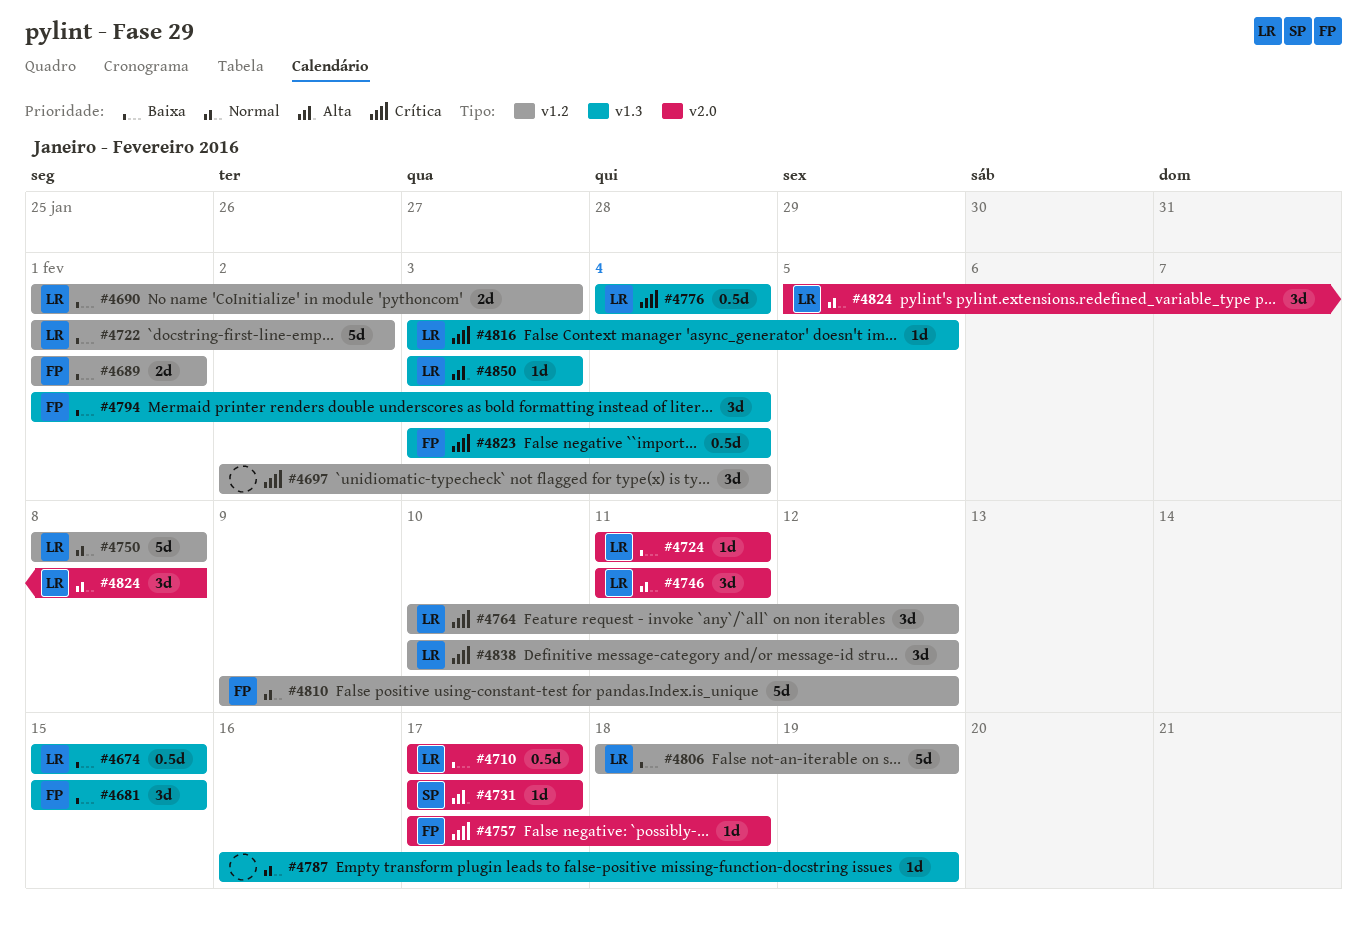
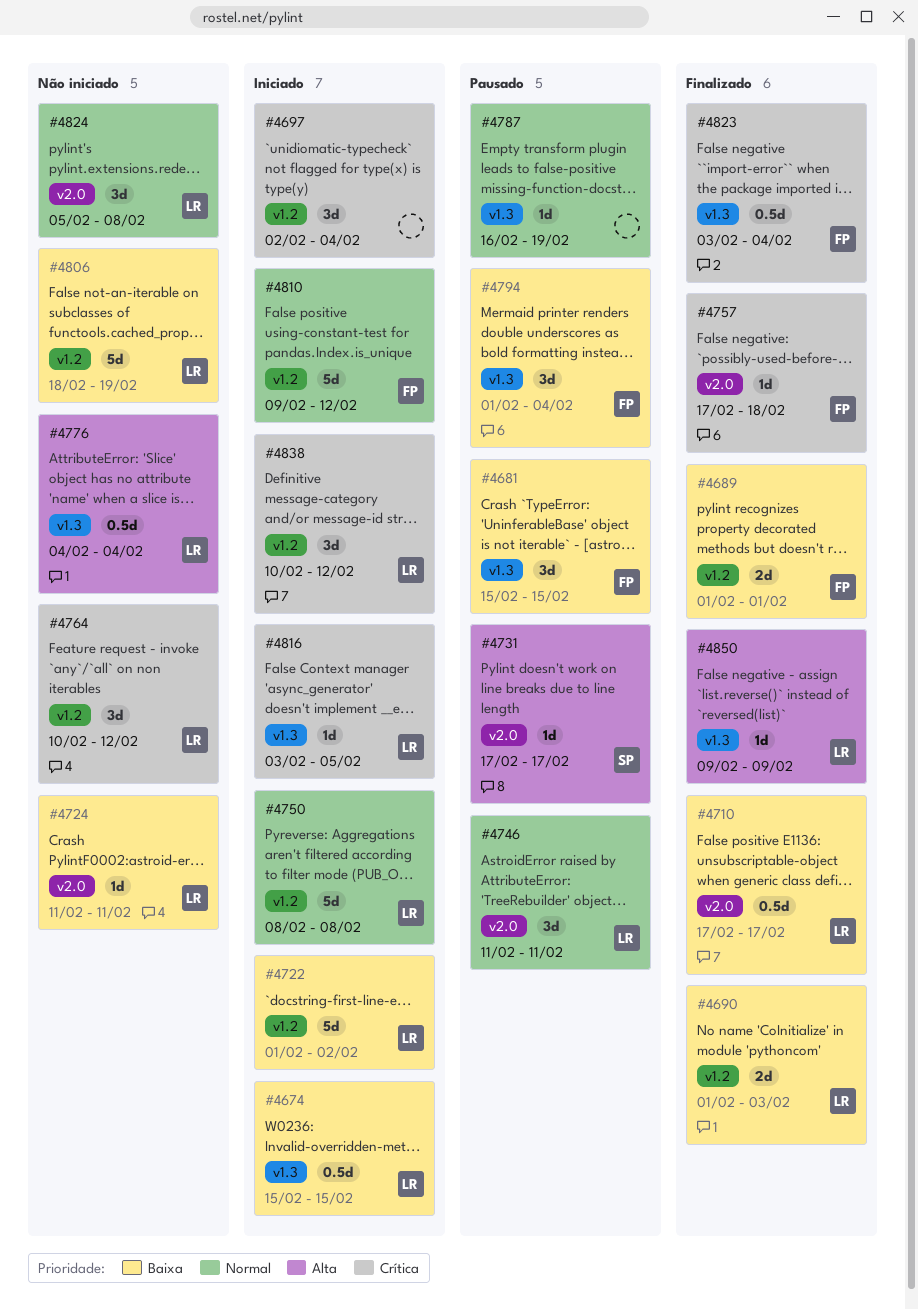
#4776, priority: Crítica -> Alta
#4850, start: Feb 3 -> Feb 9
#4850, due: Feb 3 -> Feb 9

